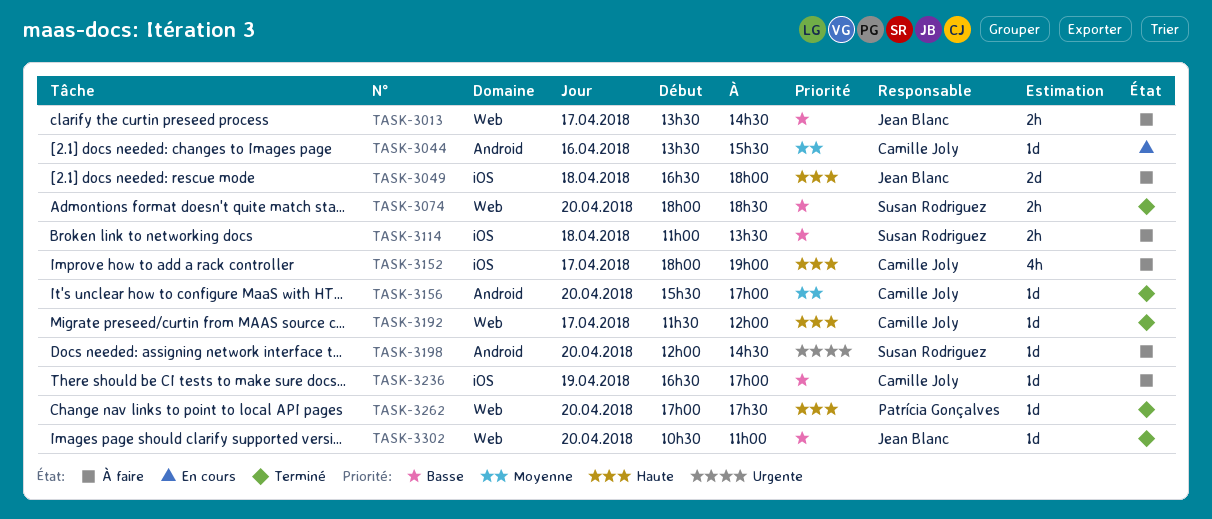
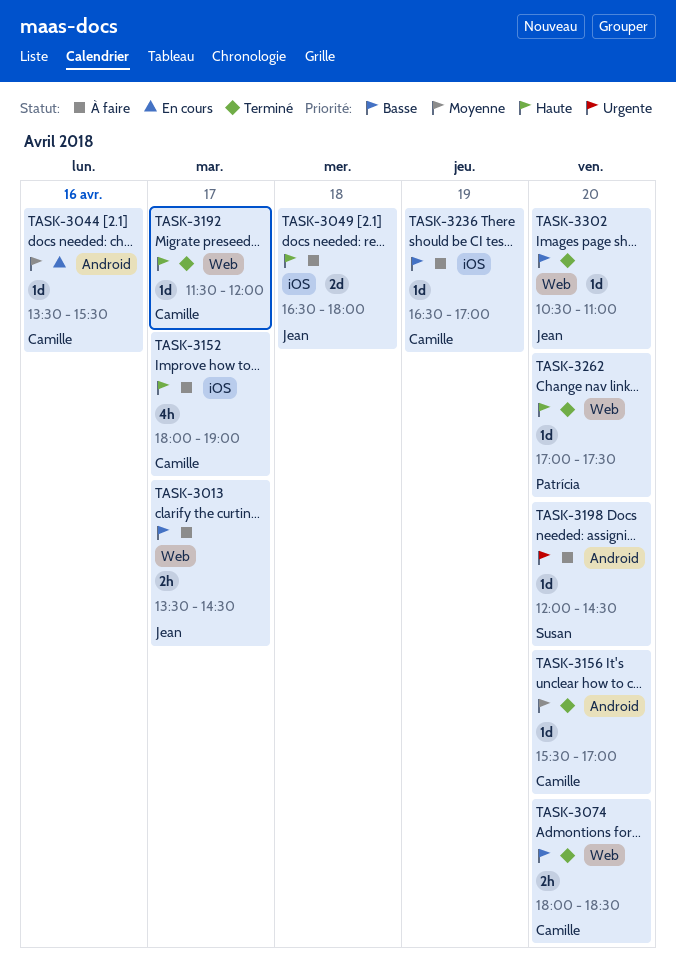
TASK-3074, owner: Susan Rodriguez -> Camille Joly
TASK-3114: present -> none

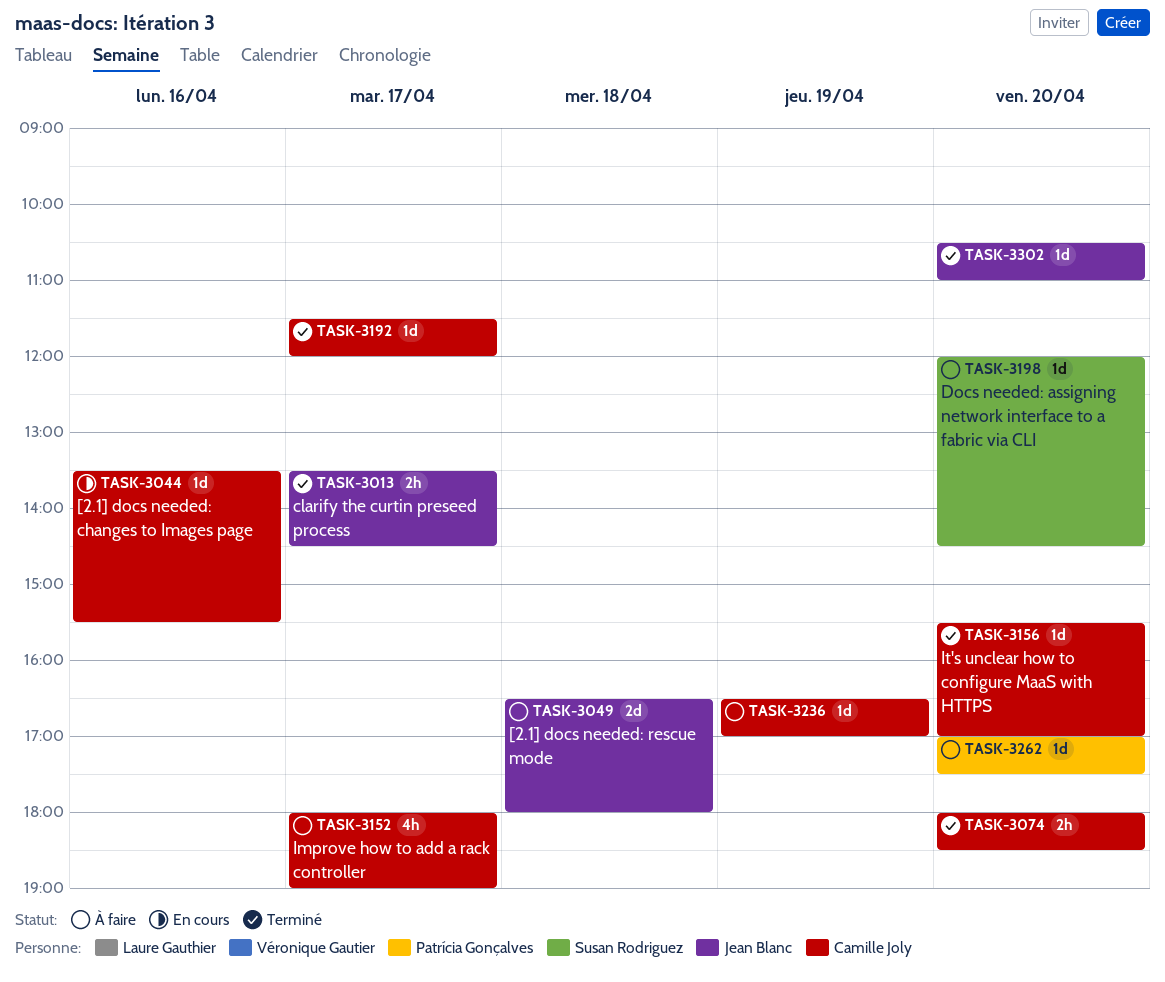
TASK-3013, status: À faire -> Terminé
TASK-3262, status: Terminé -> À faire

